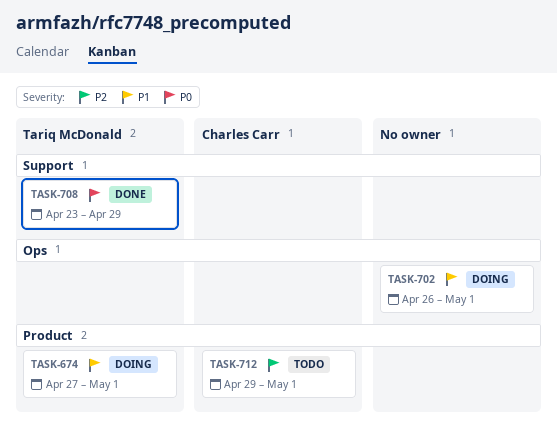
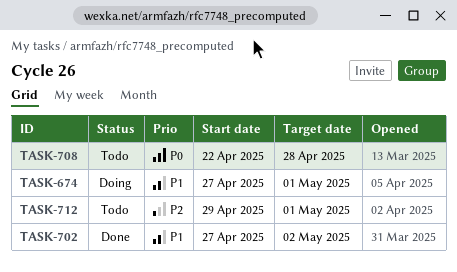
TASK-702, status: Doing -> Done
TASK-702, start: Apr 26 -> Apr 27
TASK-702, due: May 1 -> May 2
TASK-708, status: Done -> Todo
TASK-708, start: Apr 23 -> Apr 22
TASK-708, due: Apr 29 -> Apr 28

